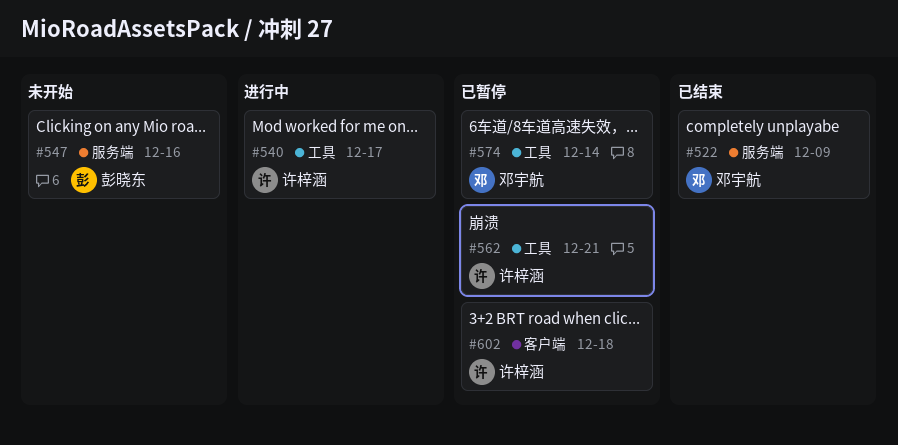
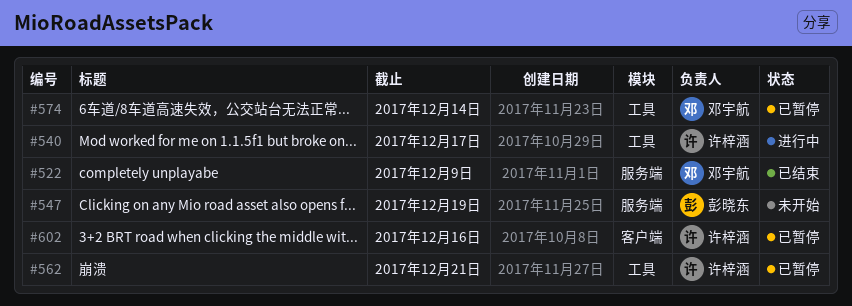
#547, due: Dec 16 -> Dec 19
#602, due: Dec 18 -> Dec 16

